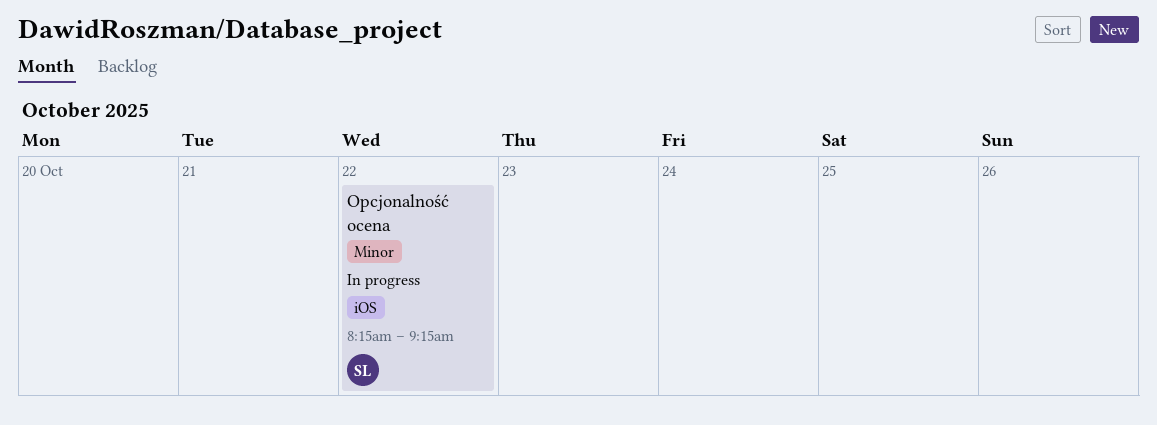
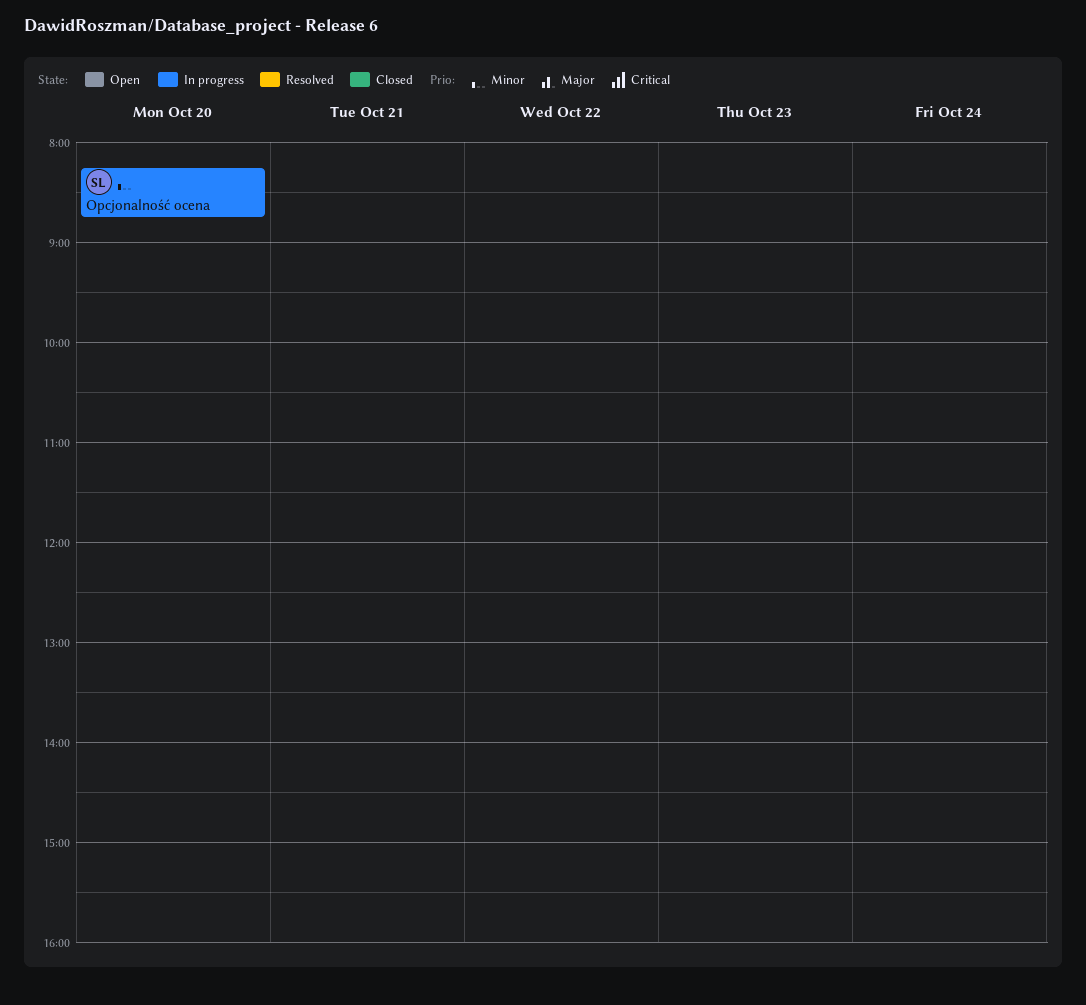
Opcjonalność ocena, day: Oct 22 -> Oct 20
Opcjonalność ocena, ends: 09:15 -> 08:45

